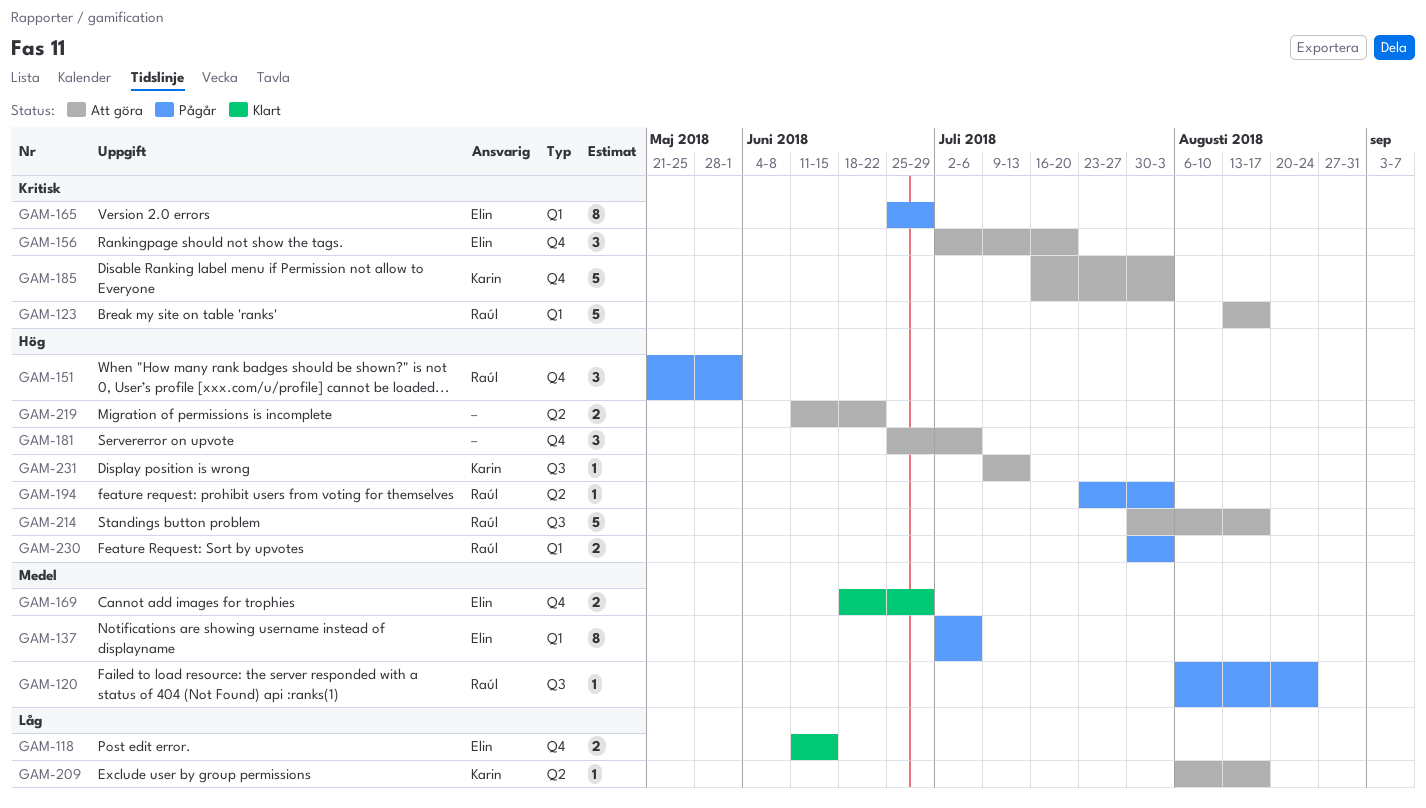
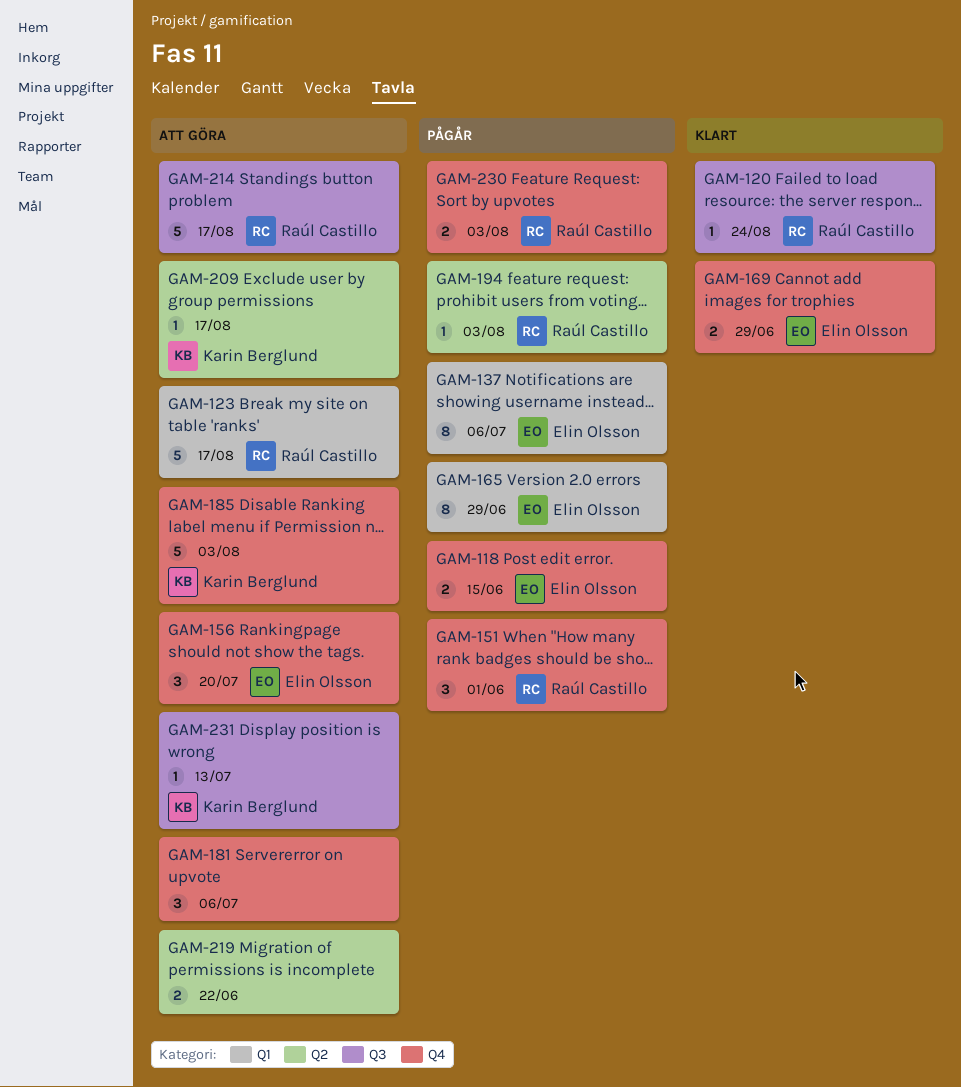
GAM-118, status: Klart -> Pågår
GAM-120, status: Pågår -> Klart
GAM-230, label: Q1 -> Q4

